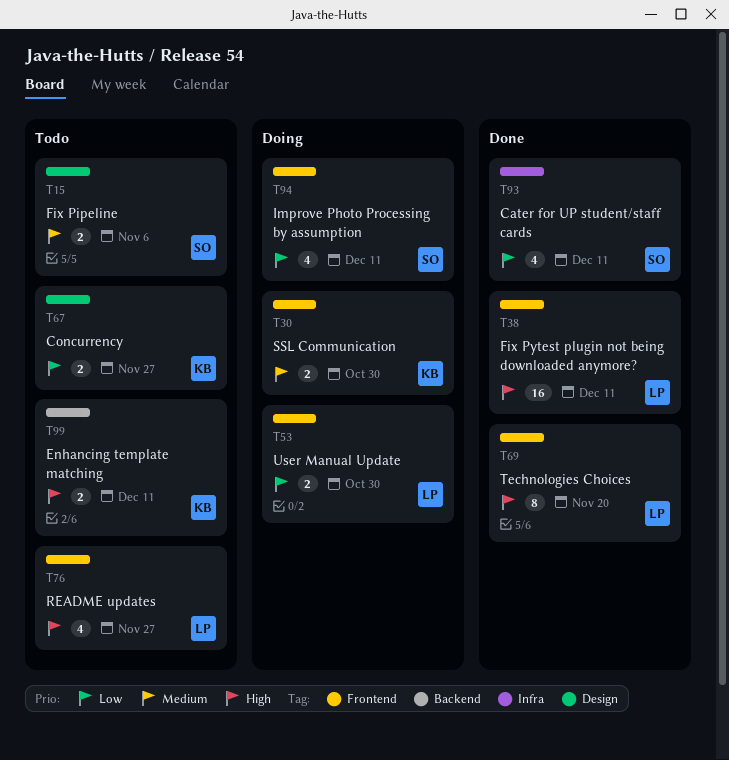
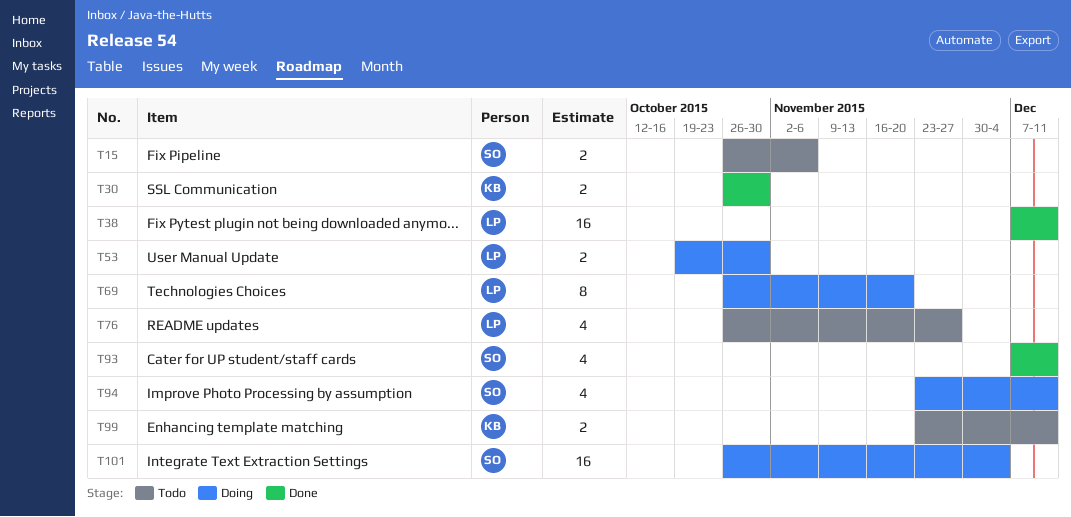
T30, status: Doing -> Done
T67: present -> none
T69, status: Done -> Doing
T101: none -> present

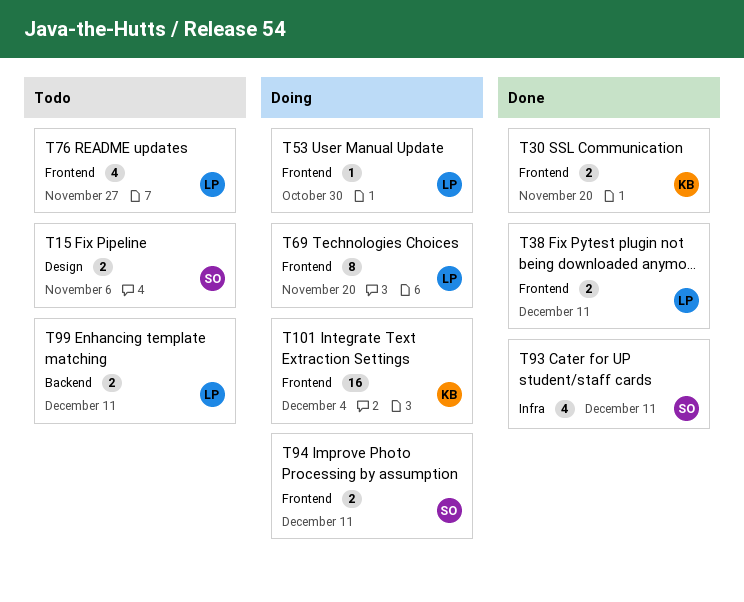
T30, due: Oct 30 -> Nov 20
T38, estimate: 16 -> 2
T53, estimate: 2 -> 1
T94, estimate: 4 -> 2
T99, owner: KB -> LP
T101, owner: SO -> KB

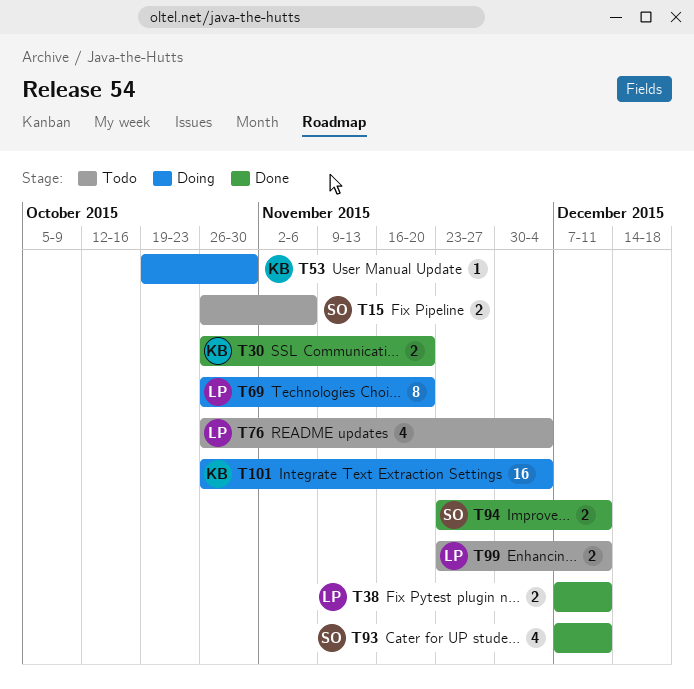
T53, owner: LP -> KB
T76, due: Nov 27 -> Dec 4
T94, status: Doing -> Done

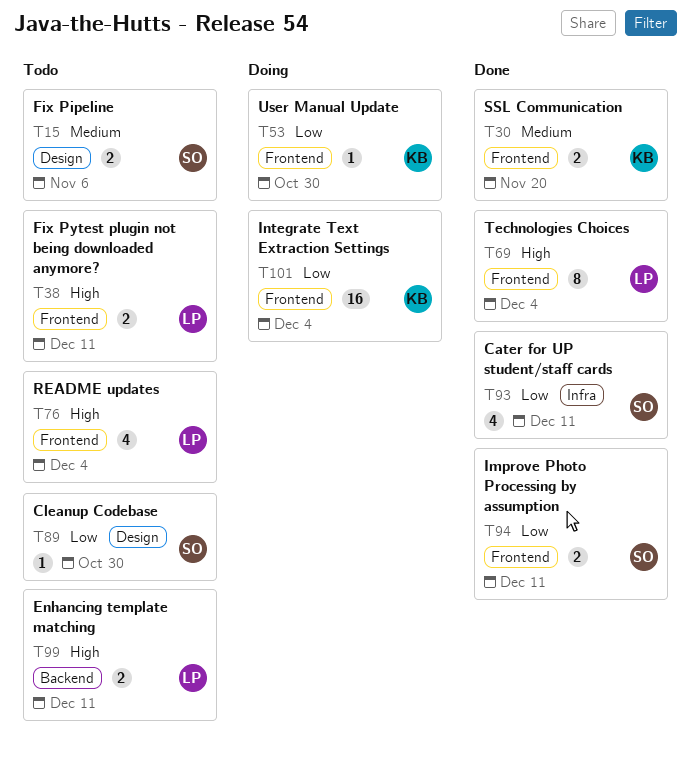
T38, status: Done -> Todo
T69, status: Doing -> Done
T69, due: Nov 20 -> Dec 4
T89: none -> present

